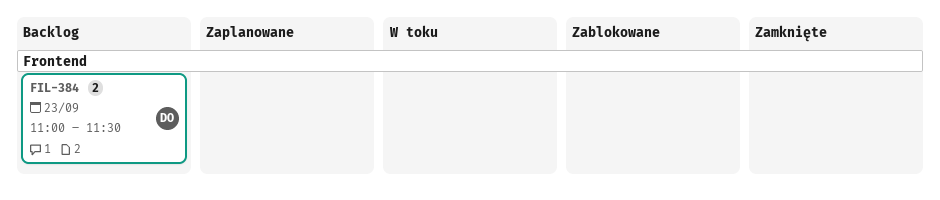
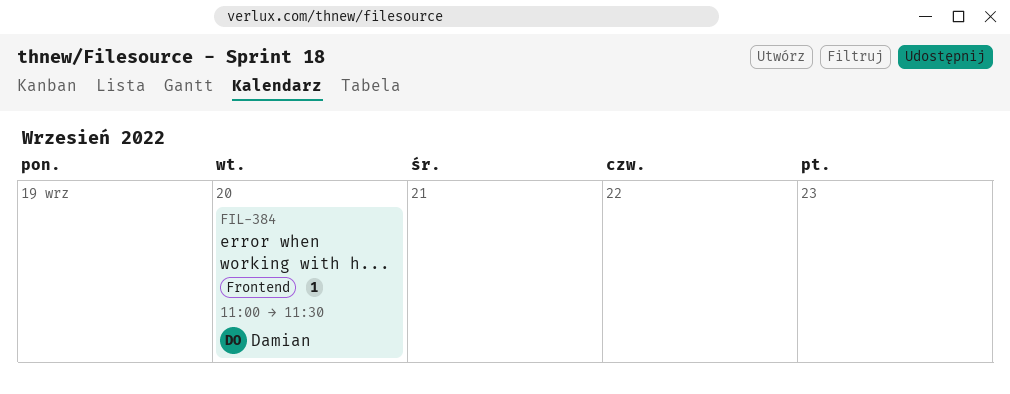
FIL-384, estimate: 2 -> 1
FIL-384, day: Sep 23 -> Sep 20

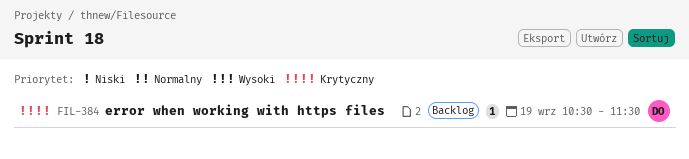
FIL-384, day: Sep 20 -> Sep 19
FIL-384, begins: 11:00 -> 10:30

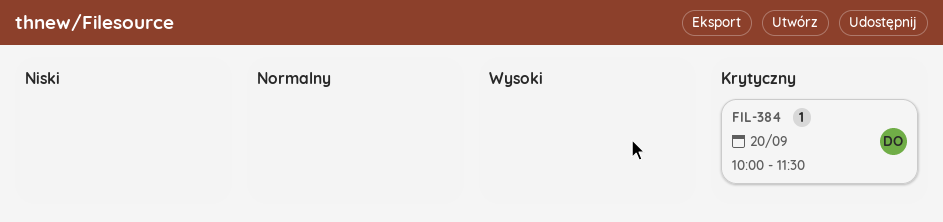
FIL-384, day: Sep 19 -> Sep 20
FIL-384, begins: 10:30 -> 10:00

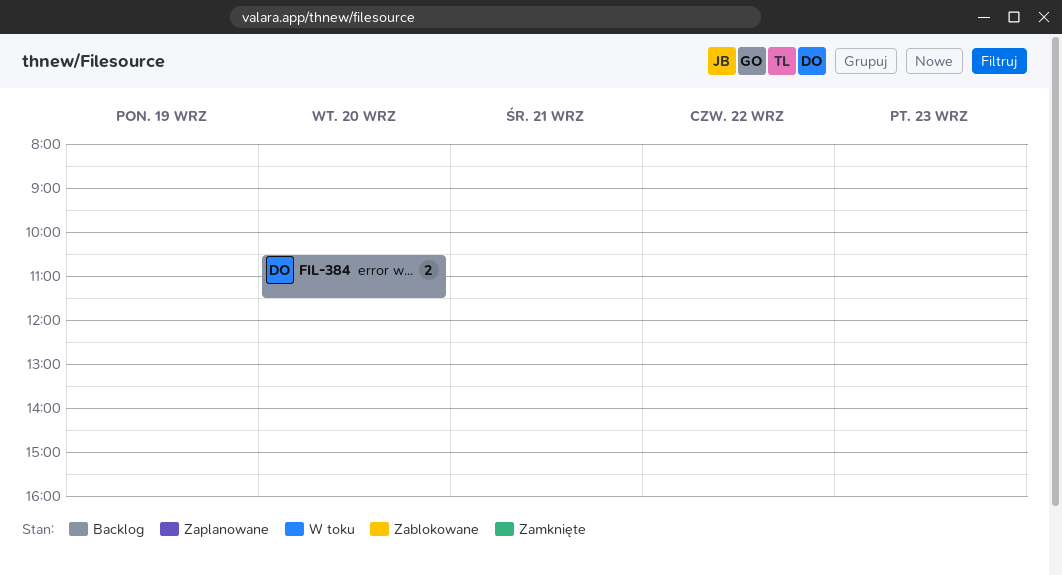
FIL-384, estimate: 1 -> 2
FIL-384, begins: 10:00 -> 10:30

